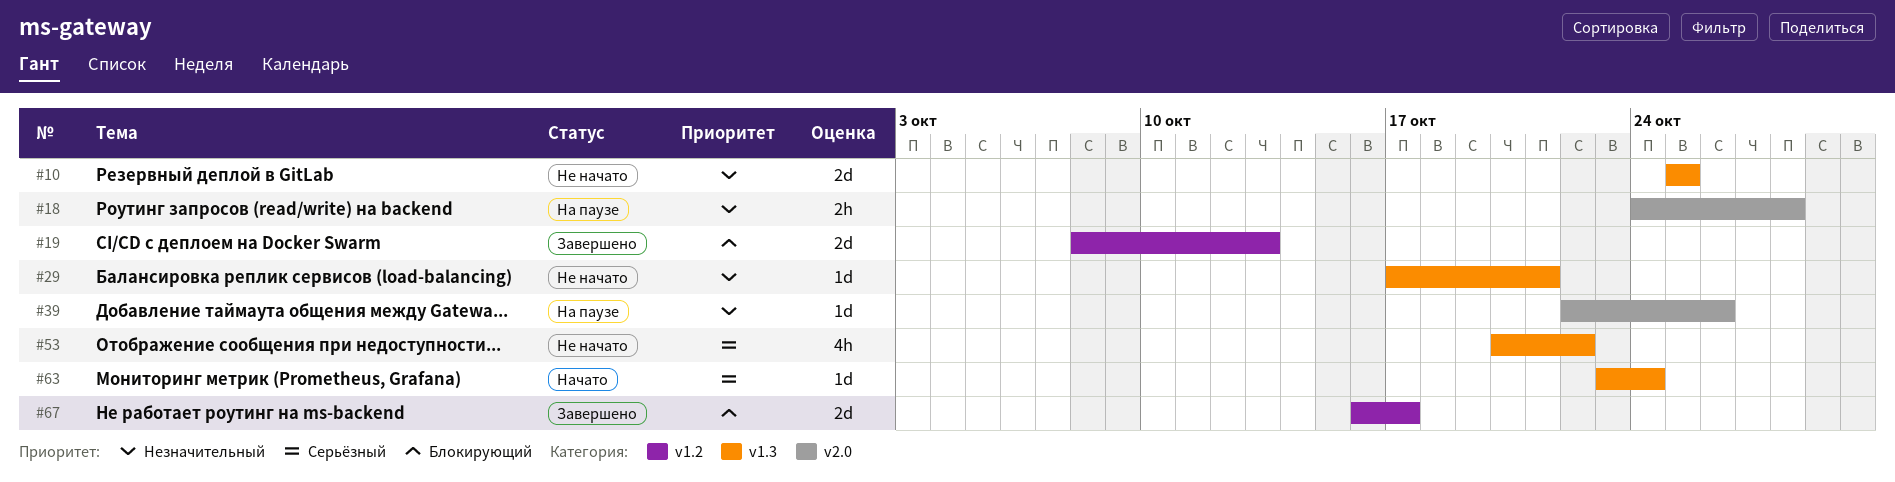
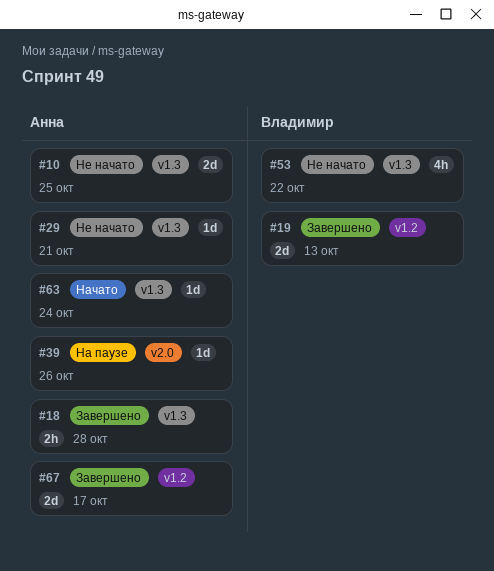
#18, status: На паузе -> Завершено
#18, label: v2.0 -> v1.3

